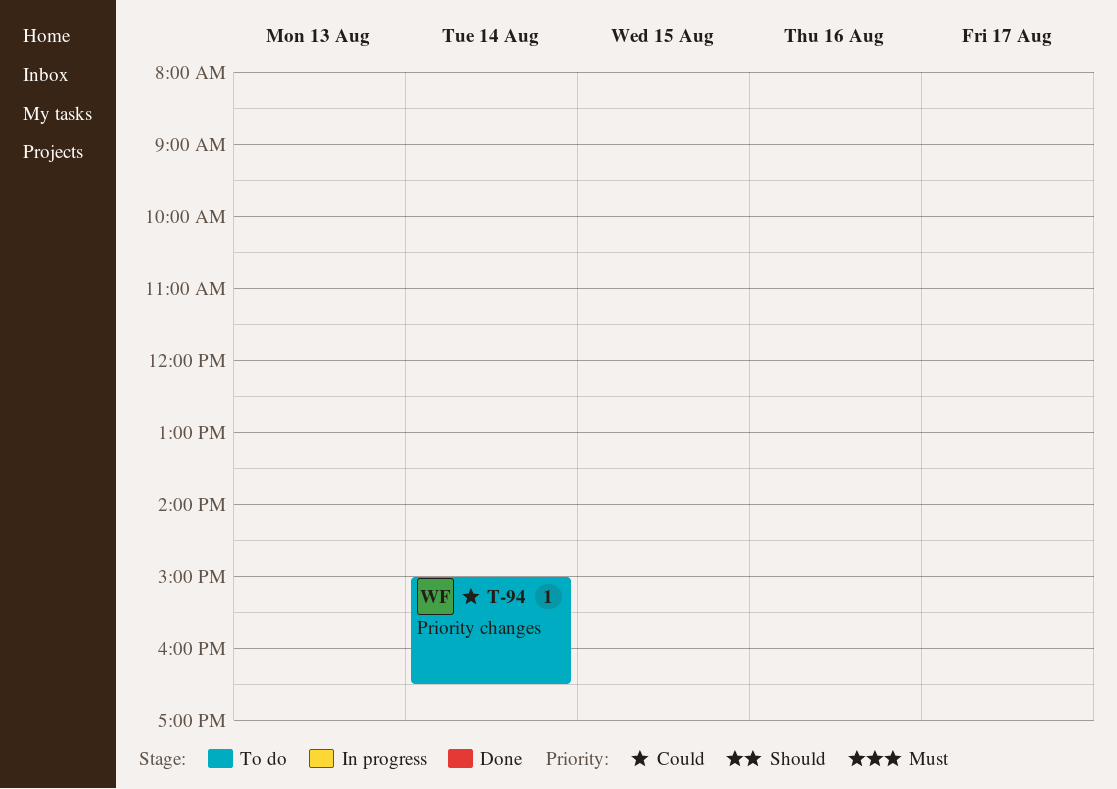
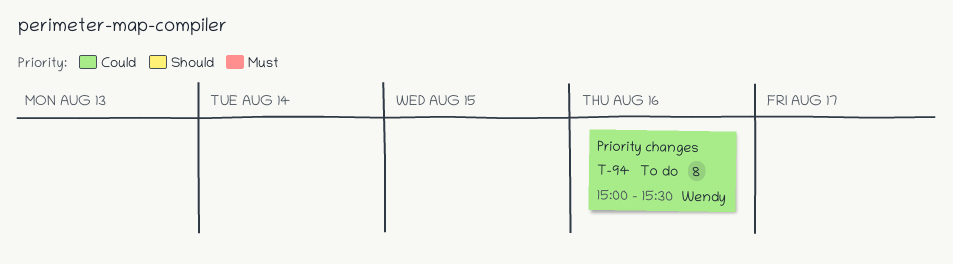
T-94, estimate: 1 -> 8
T-94, day: Aug 14 -> Aug 16
T-94, ends: 16:30 -> 15:30

